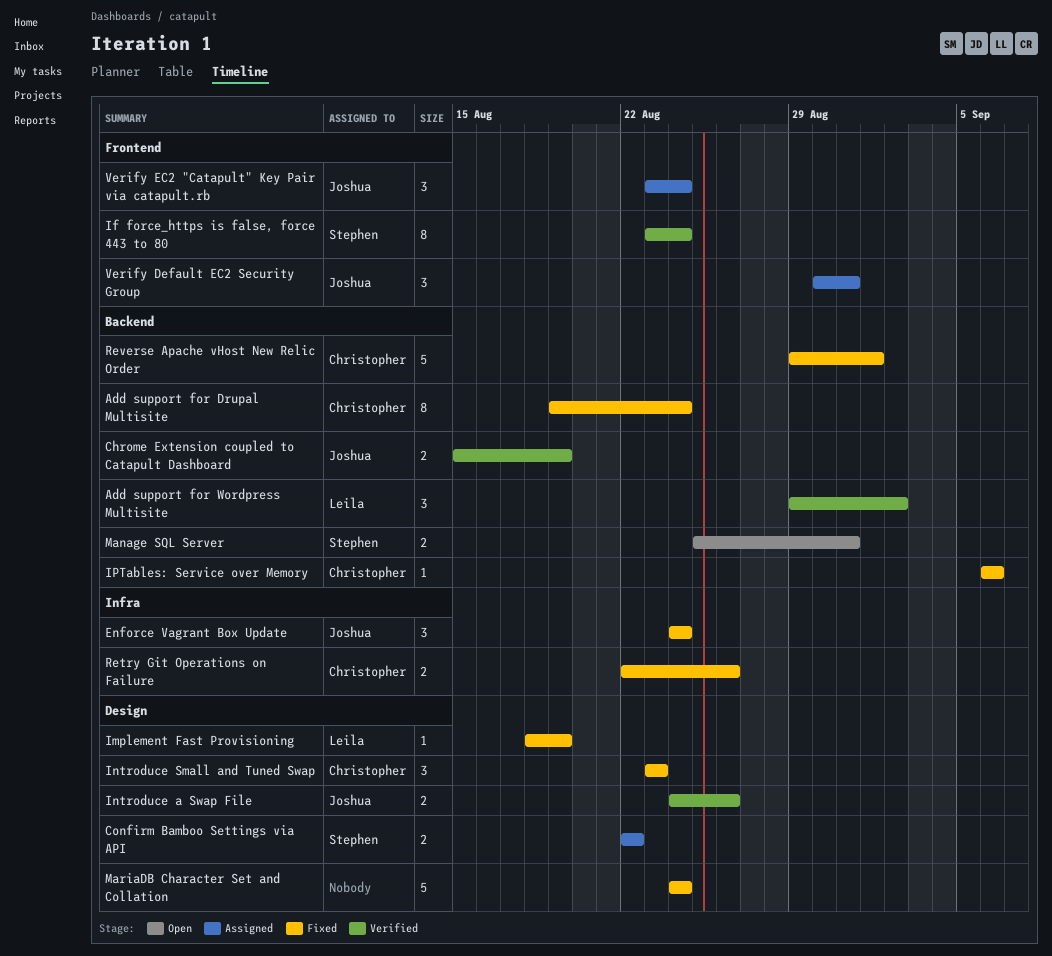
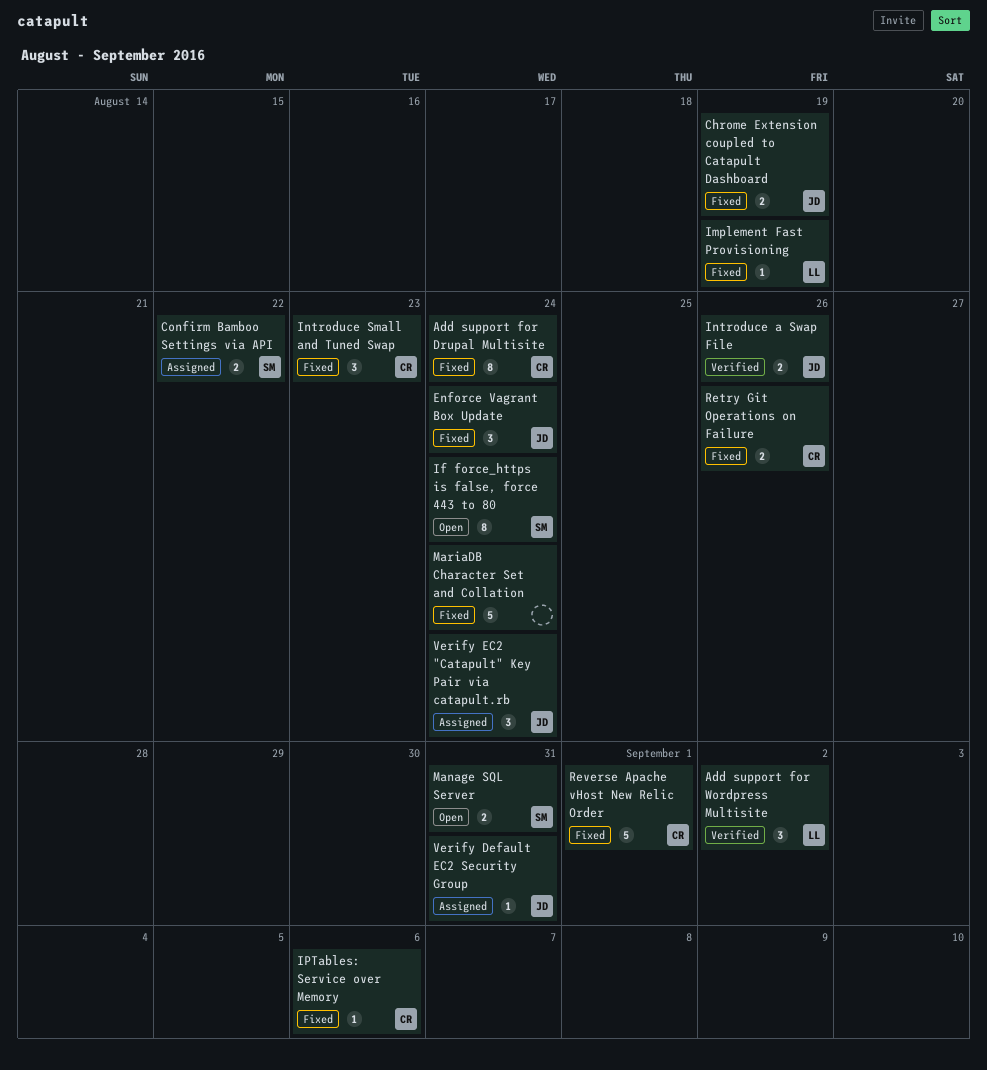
Chrome Extension coupled to Catapult Dashboard, status: Verified -> Fixed
If force_https is false, force 443 to 80, status: Verified -> Open
Verify Default EC2 Security Group, estimate: 3 -> 1

